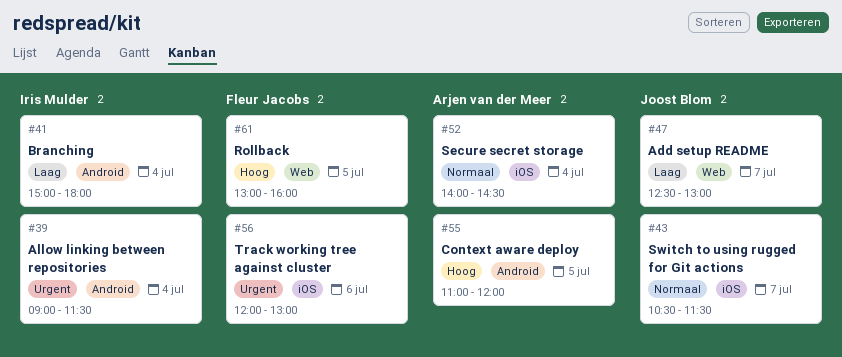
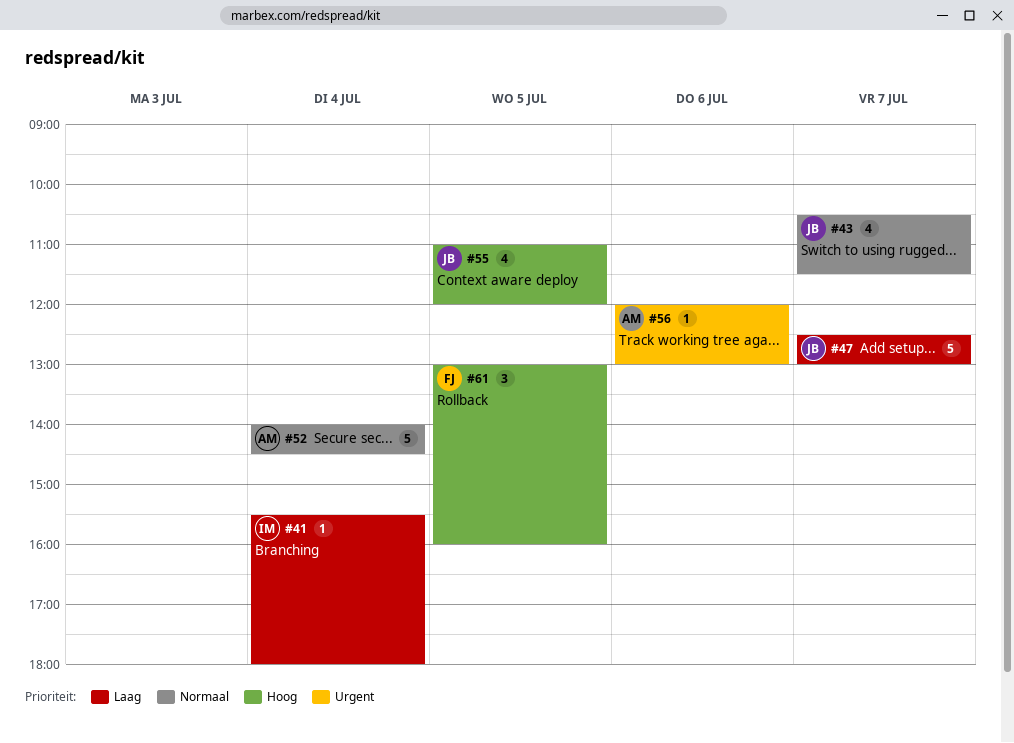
#39: present -> none
#41, begins: 15:00 -> 15:30
#55, owner: Arjen van der Meer -> Joost Blom
#56, owner: Fleur Jacobs -> Arjen van der Meer

